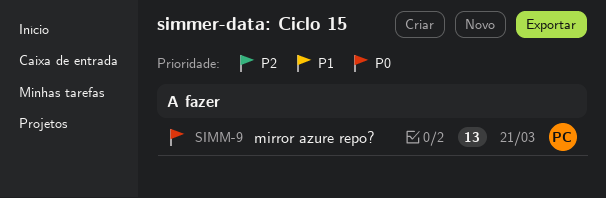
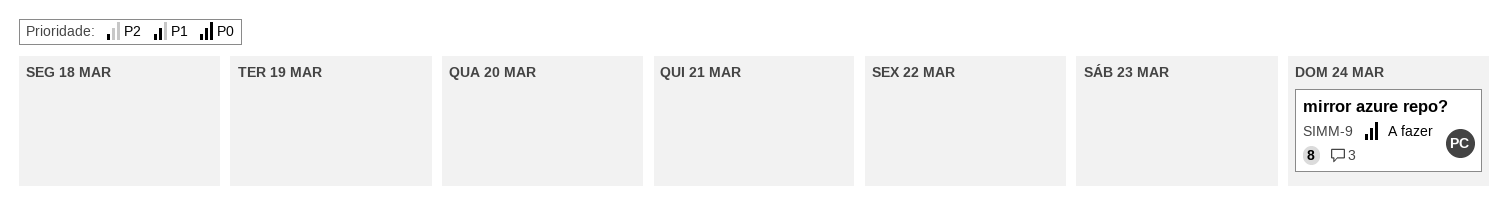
SIMM-9, estimate: 13 -> 8
SIMM-9, due: Mar 21 -> Mar 24

